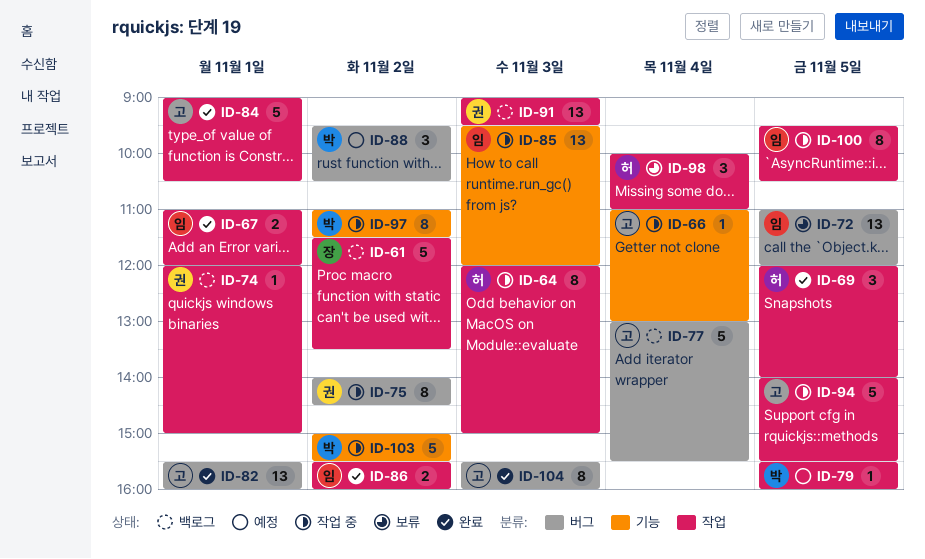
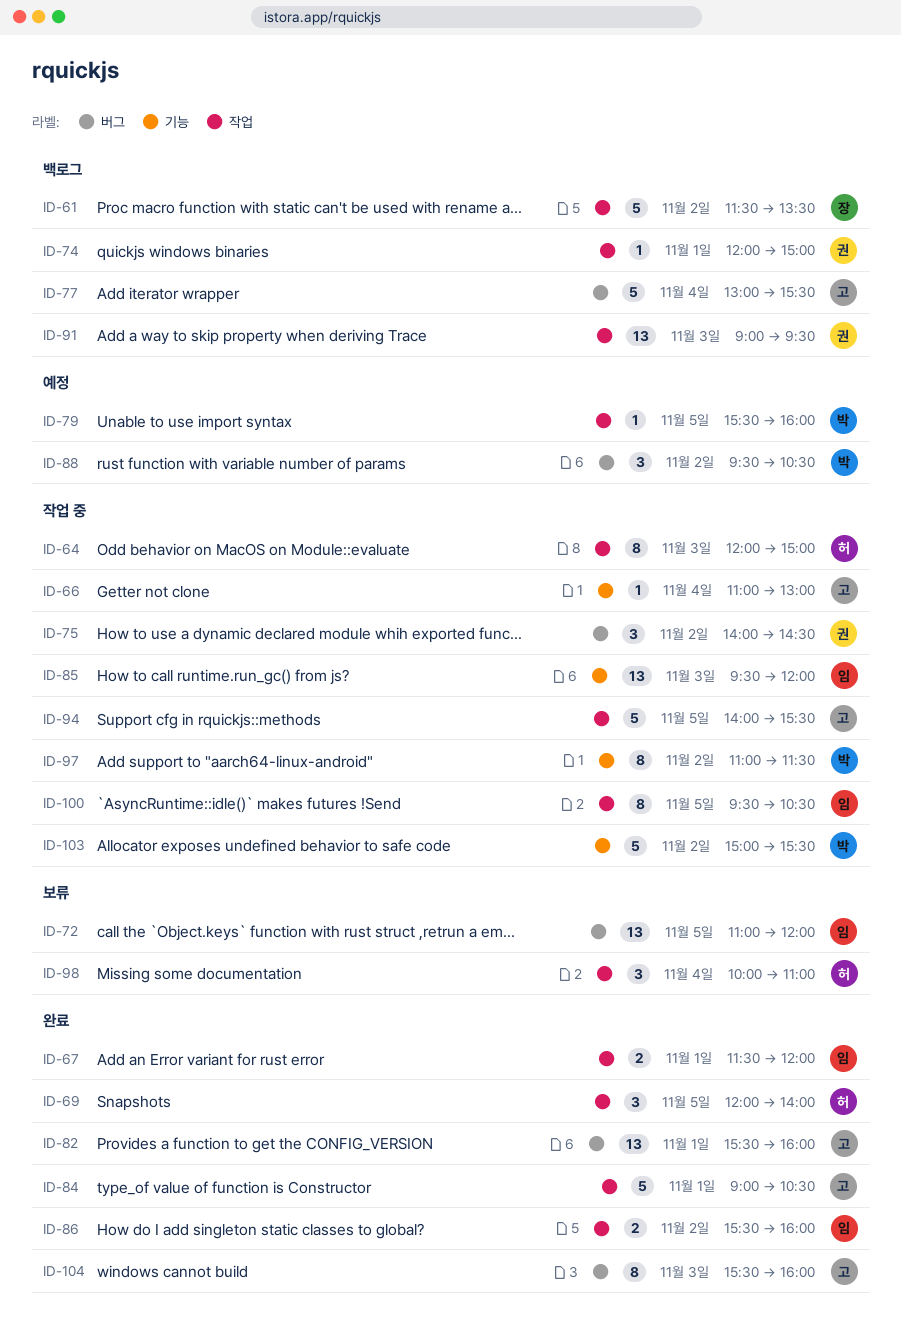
ID-67, begins: 11:00 -> 11:30
ID-75, estimate: 8 -> 3

